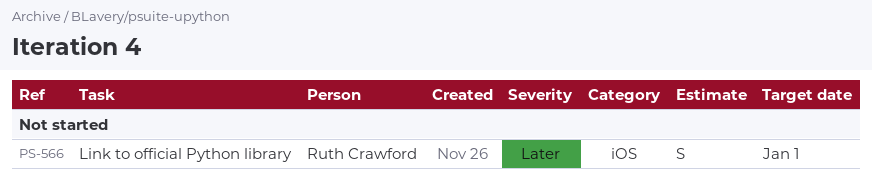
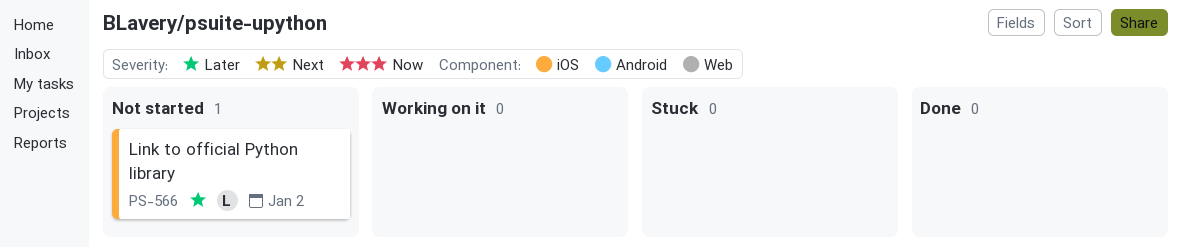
PS-566, estimate: S -> L
PS-566, due: Jan 1 -> Jan 2

